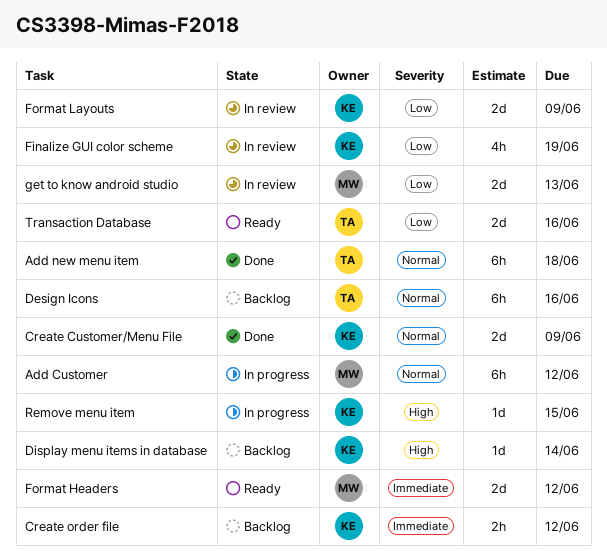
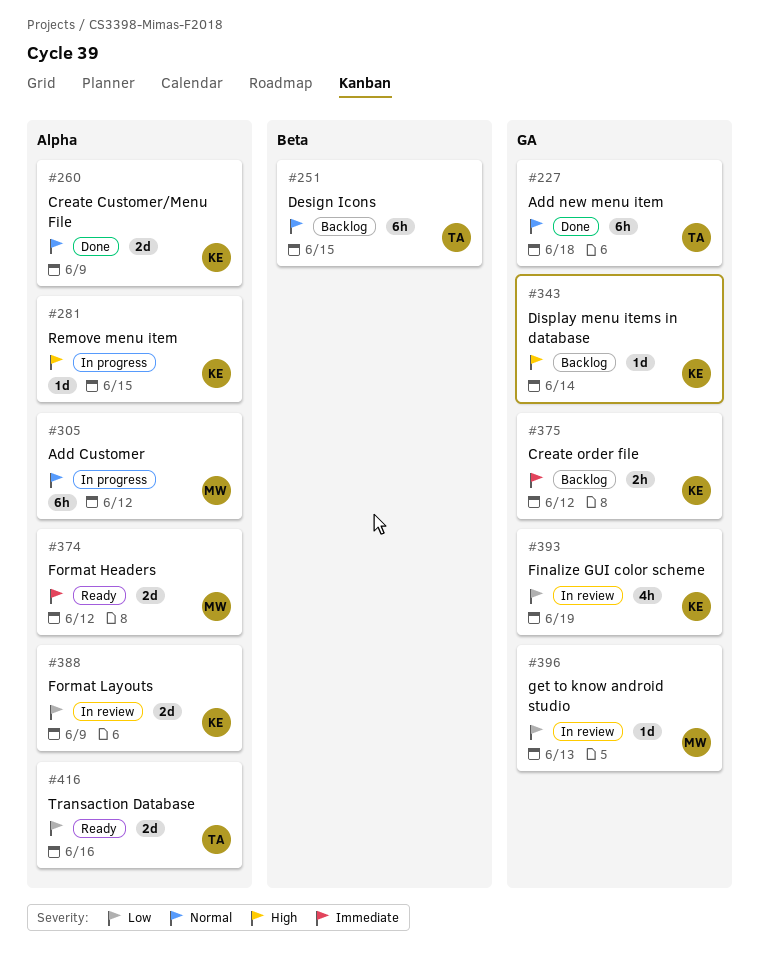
Design Icons, due: Jun 16 -> Jun 15
get to know android studio, estimate: 2d -> 1d

